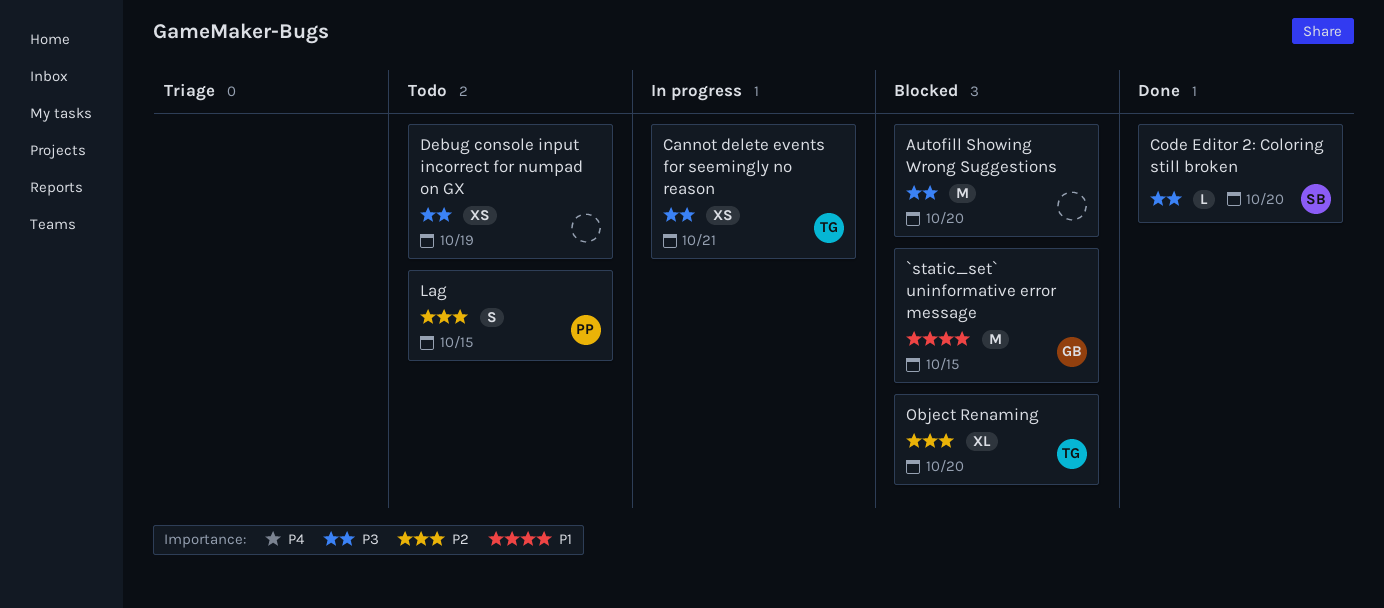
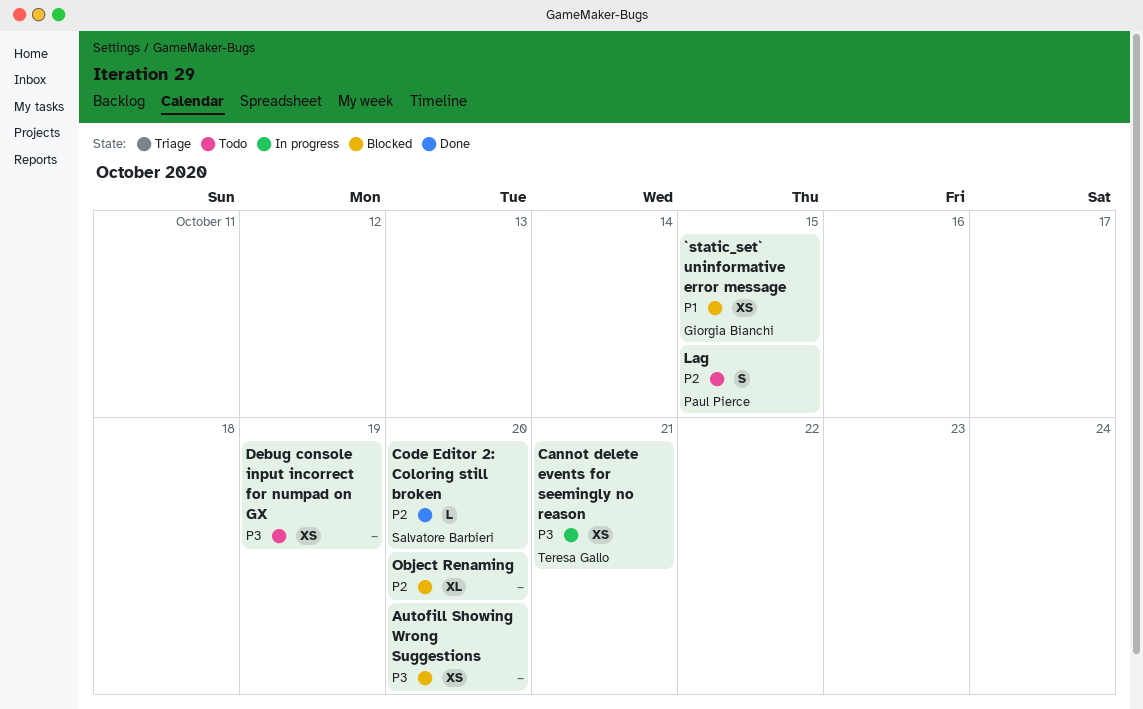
`static_set` uninformative error message, estimate: M -> XS
Autofill Showing Wrong Suggestions, estimate: M -> XS
Code Editor 2: Coloring still broken, priority: P3 -> P2
Object Renaming, owner: Teresa Gallo -> none

